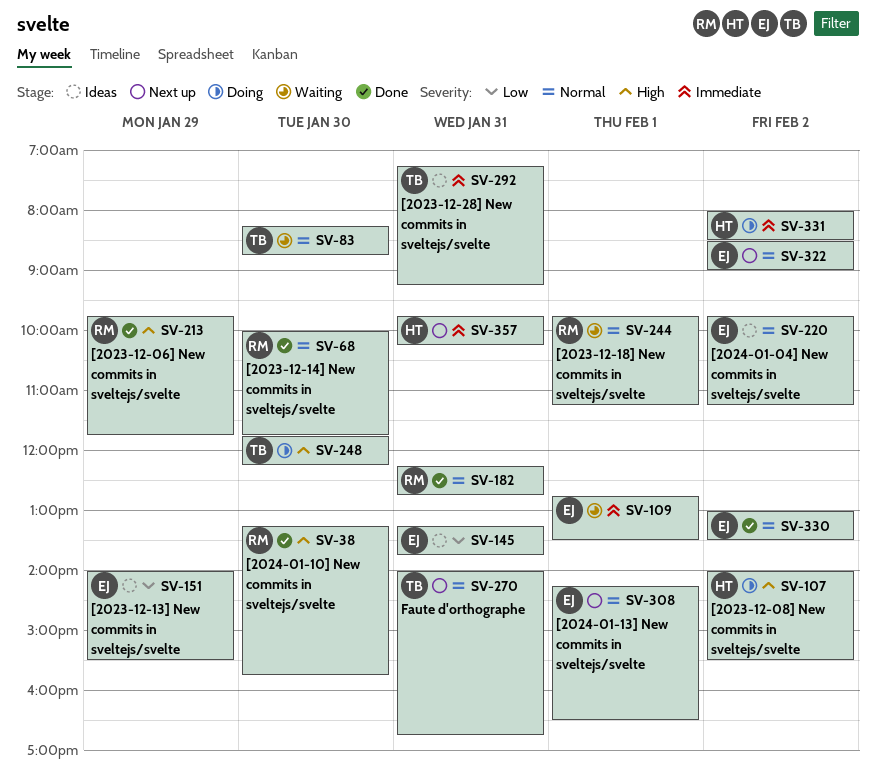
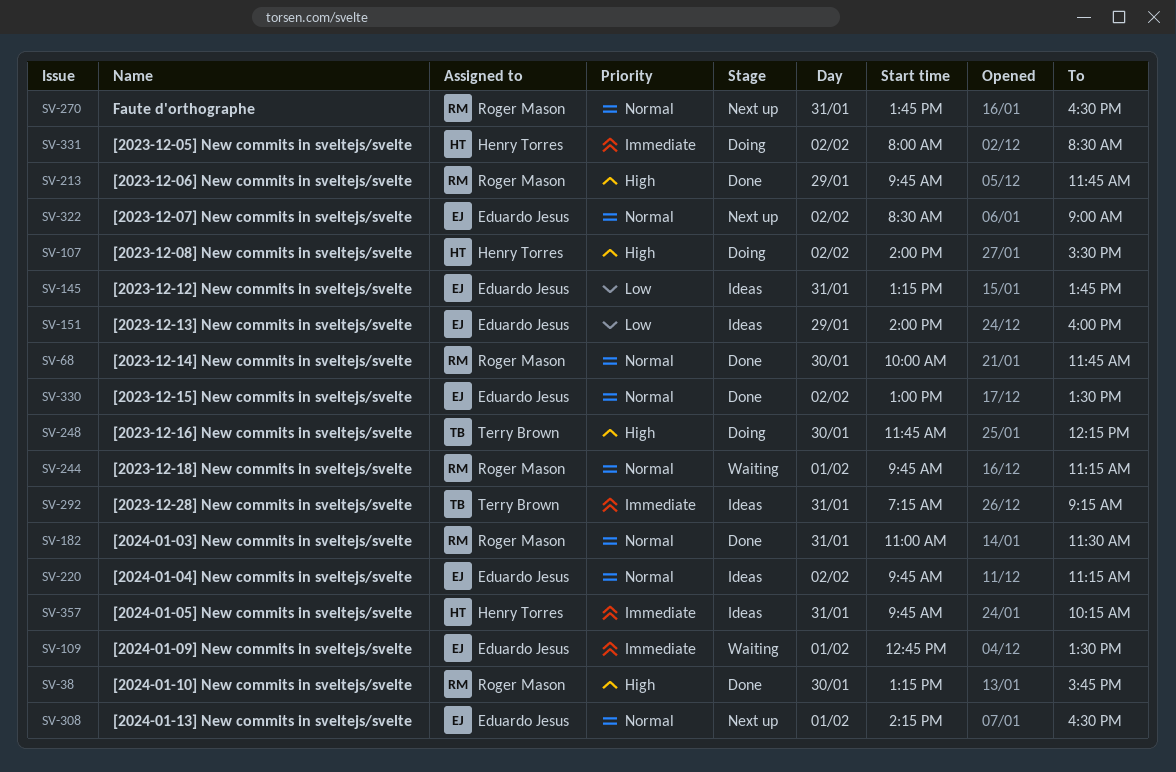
SV-83: present -> none
SV-151, ends: 15:30 -> 16:00
SV-182, begins: 12:15 -> 11:00
SV-182, ends: 12:45 -> 11:30
SV-270, owner: Terry Brown -> Roger Mason
SV-270, begins: 14:00 -> 13:45
SV-270, ends: 16:45 -> 16:30
SV-357, status: Next up -> Ideas

